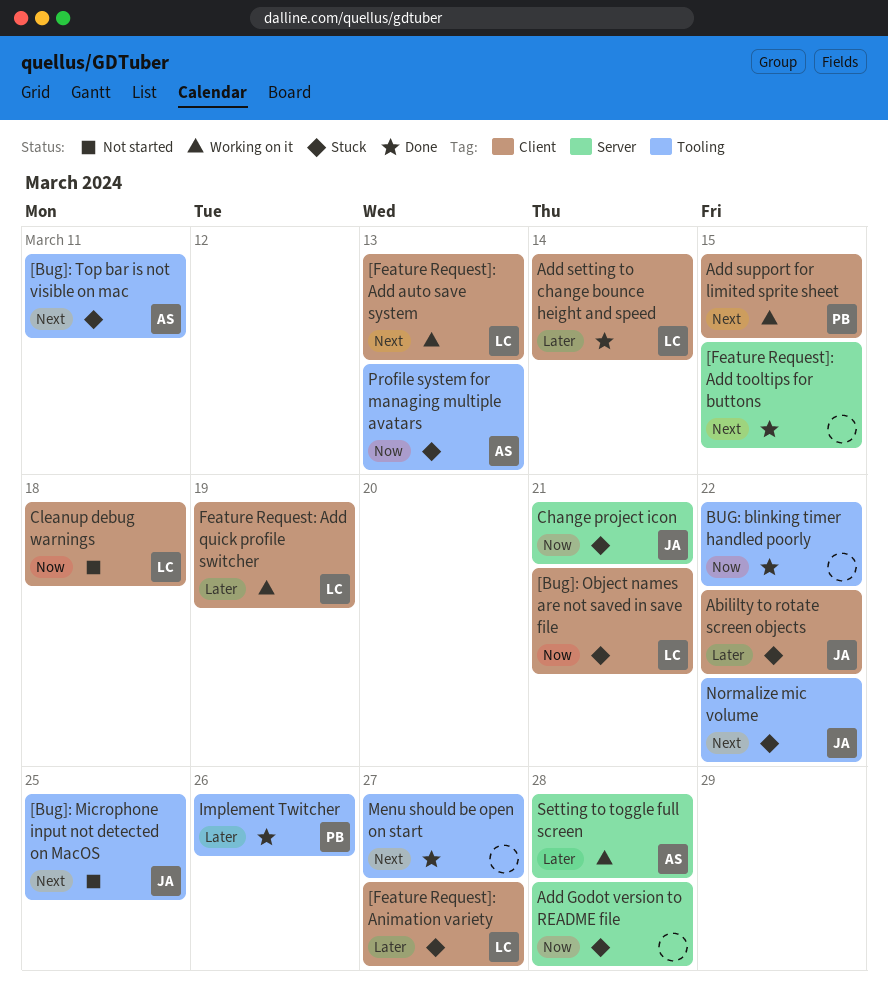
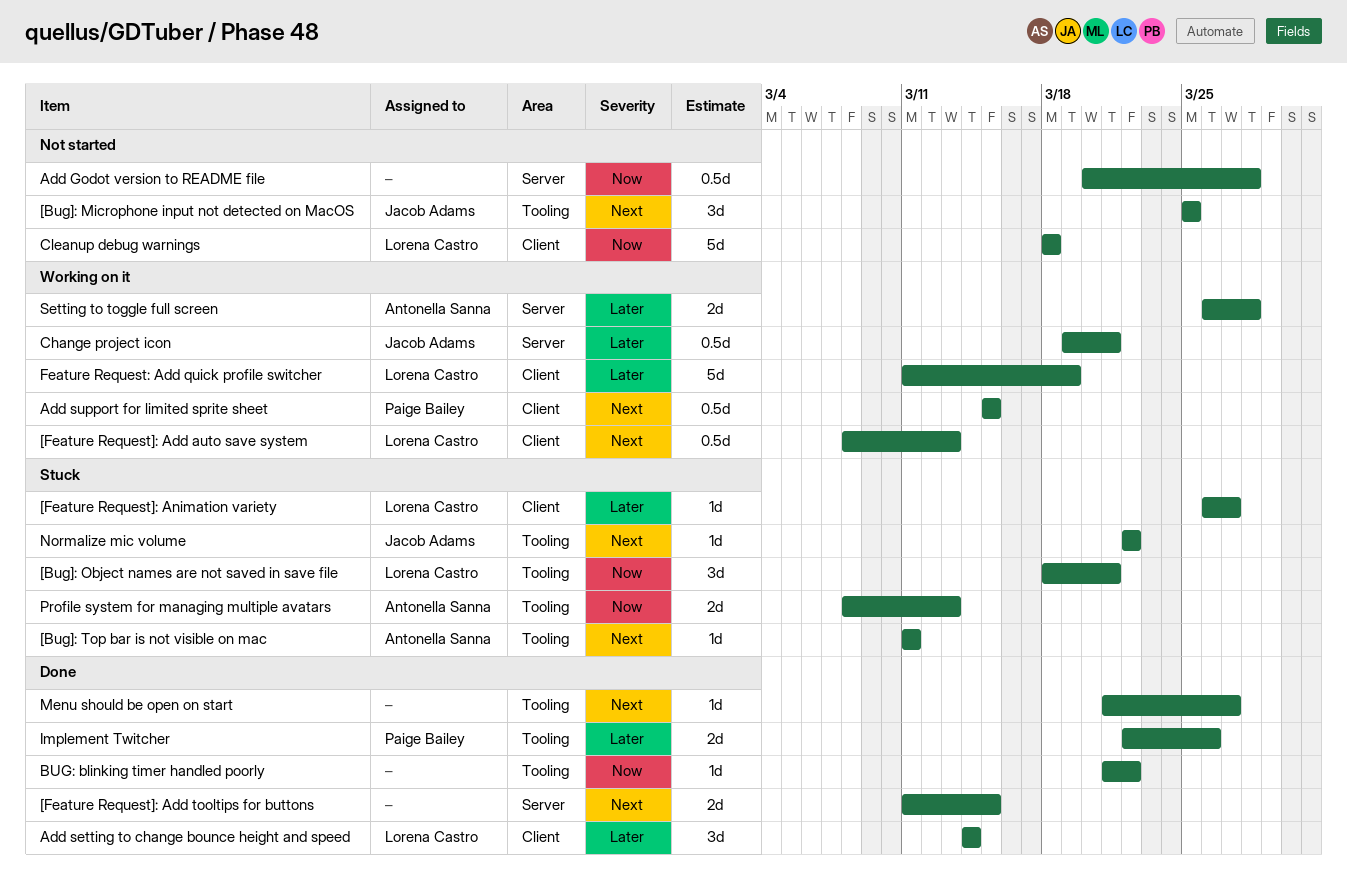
[Bug]: Object names are not saved in save file, label: Client -> Tooling
Abililty to rotate screen objects: present -> none
Add Godot version to README file, status: Stuck -> Not started
Change project icon, status: Stuck -> Working on it
Change project icon, priority: Now -> Later

